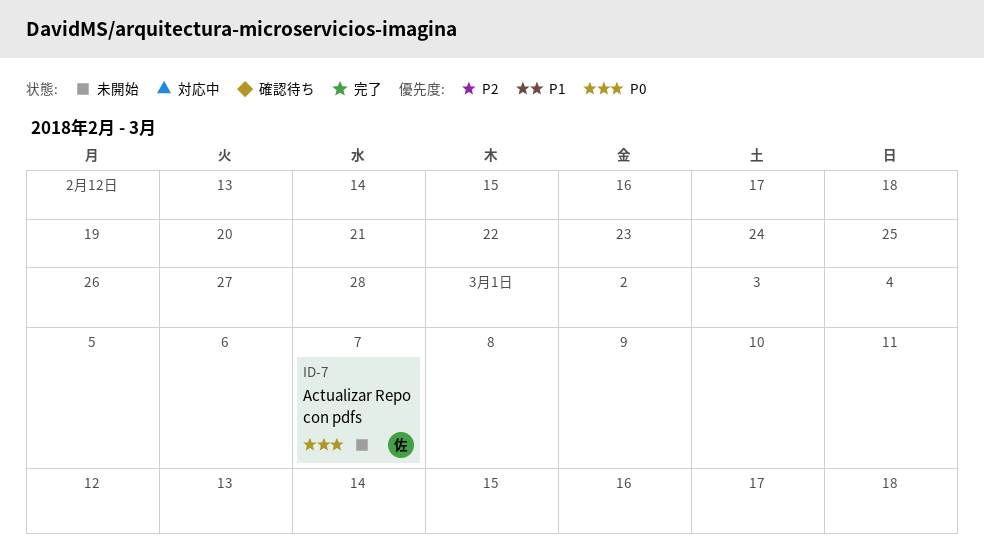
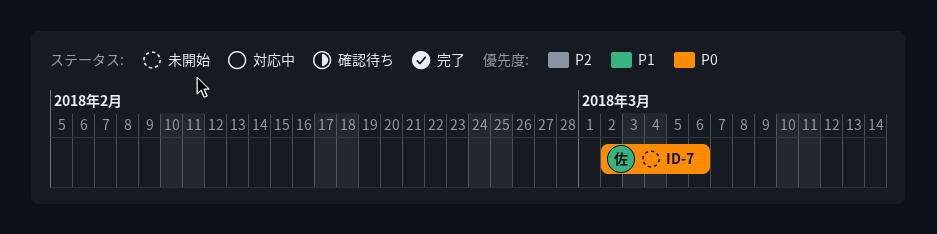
ID-7, due: Mar 7 -> Mar 6

